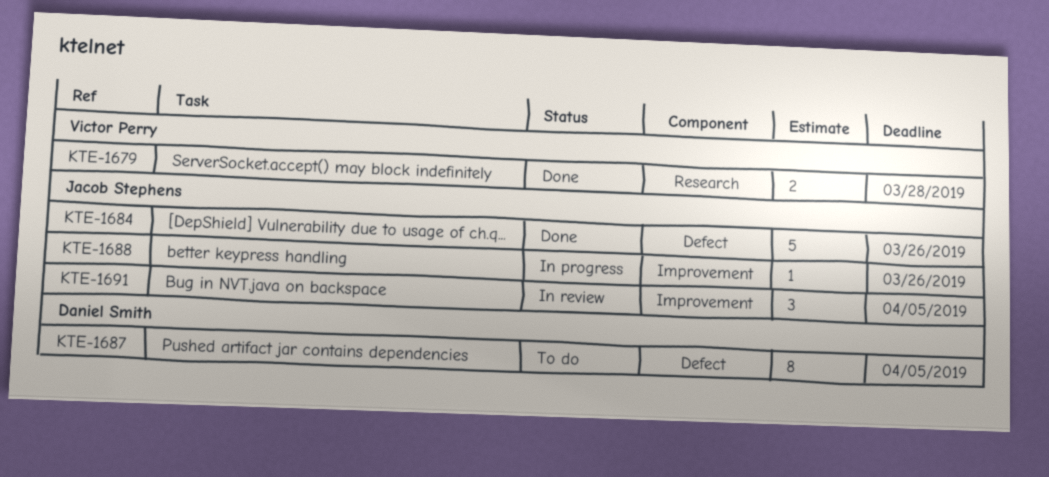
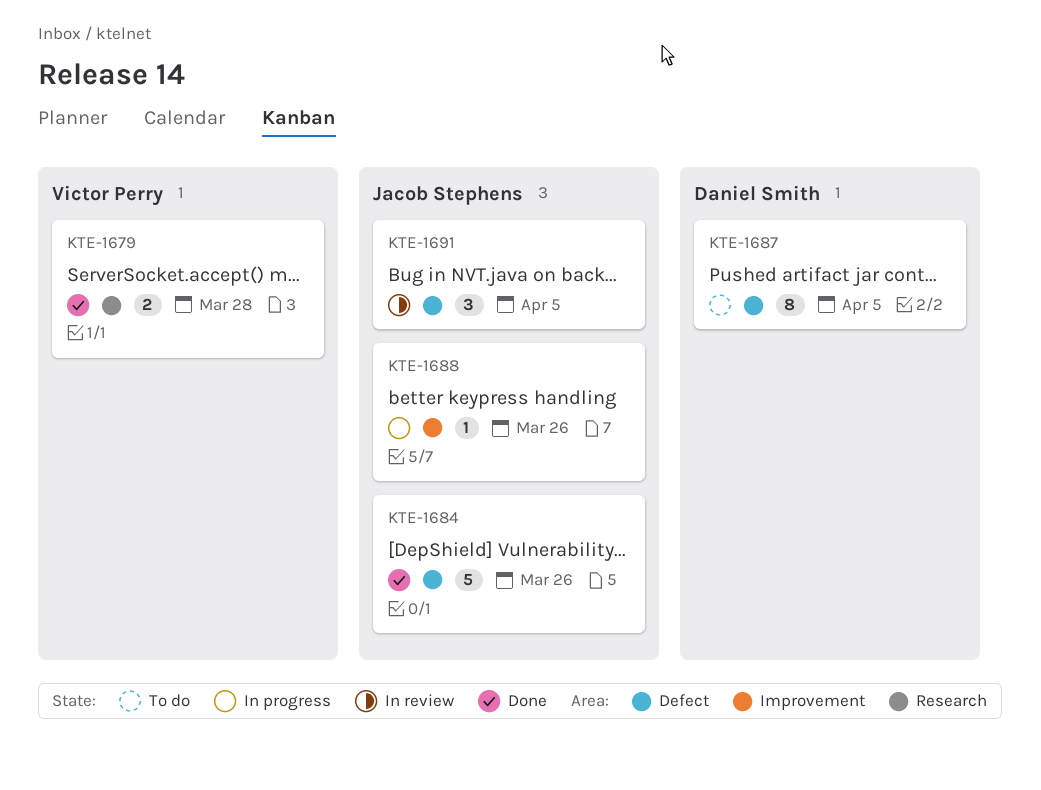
KTE-1691, label: Improvement -> Defect

